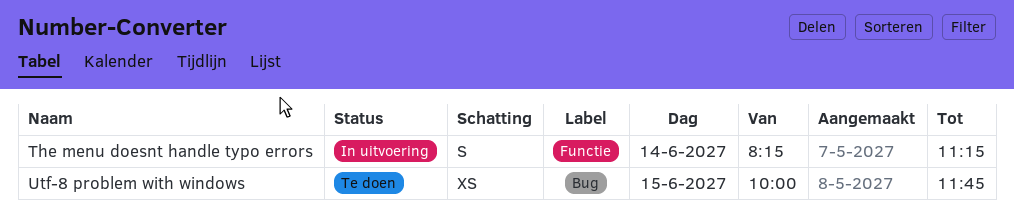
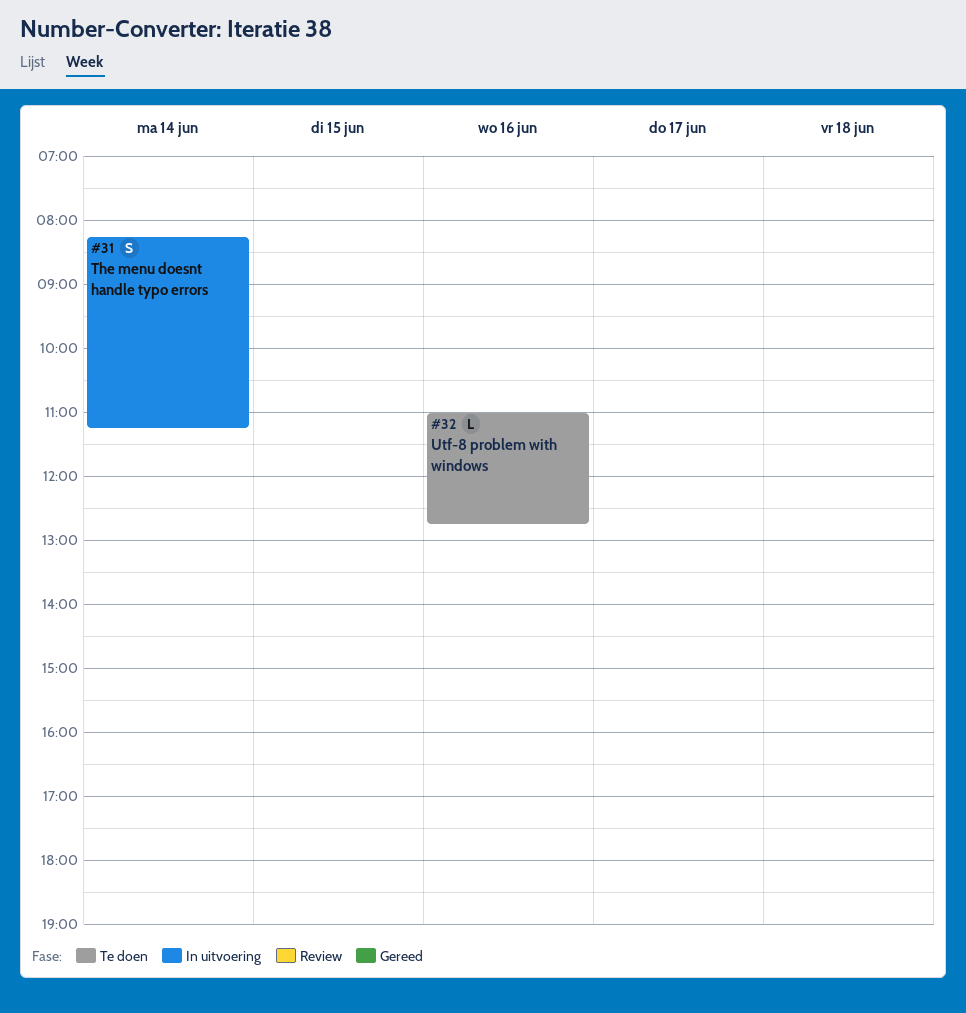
Utf-8 problem with windows, estimate: XS -> L
Utf-8 problem with windows, day: Jun 15 -> Jun 16
Utf-8 problem with windows, begins: 10:00 -> 11:00
Utf-8 problem with windows, ends: 11:45 -> 12:45

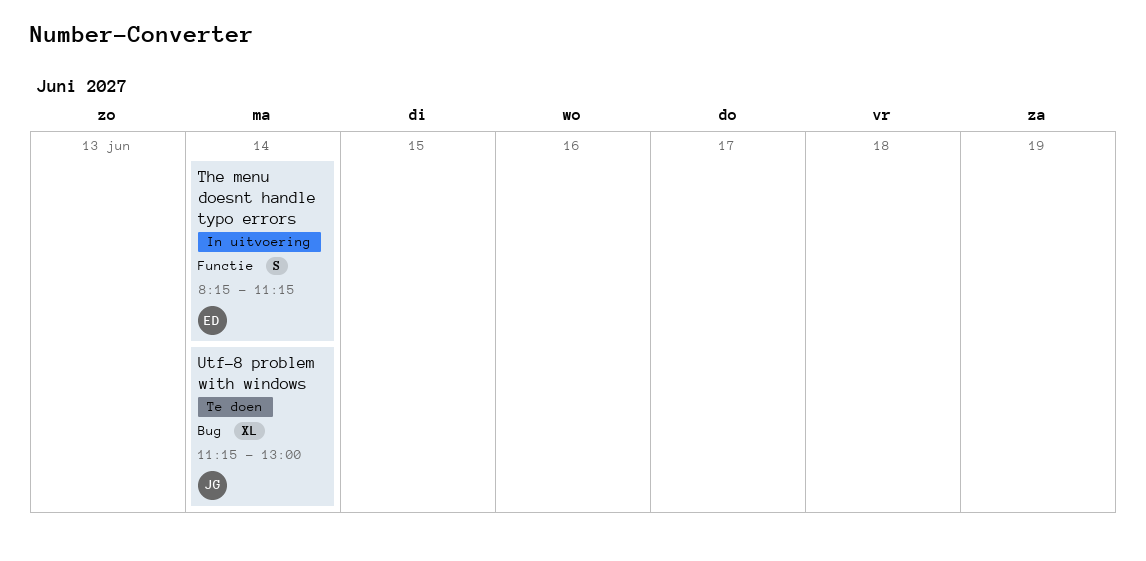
Utf-8 problem with windows, estimate: L -> XL
Utf-8 problem with windows, day: Jun 16 -> Jun 14
Utf-8 problem with windows, begins: 11:00 -> 11:15
Utf-8 problem with windows, ends: 12:45 -> 13:00

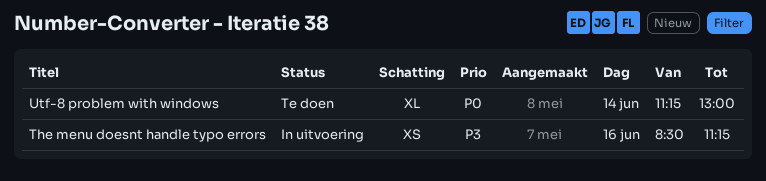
The menu doesnt handle typo errors, estimate: S -> XS
The menu doesnt handle typo errors, day: Jun 14 -> Jun 16
The menu doesnt handle typo errors, begins: 08:15 -> 08:30

